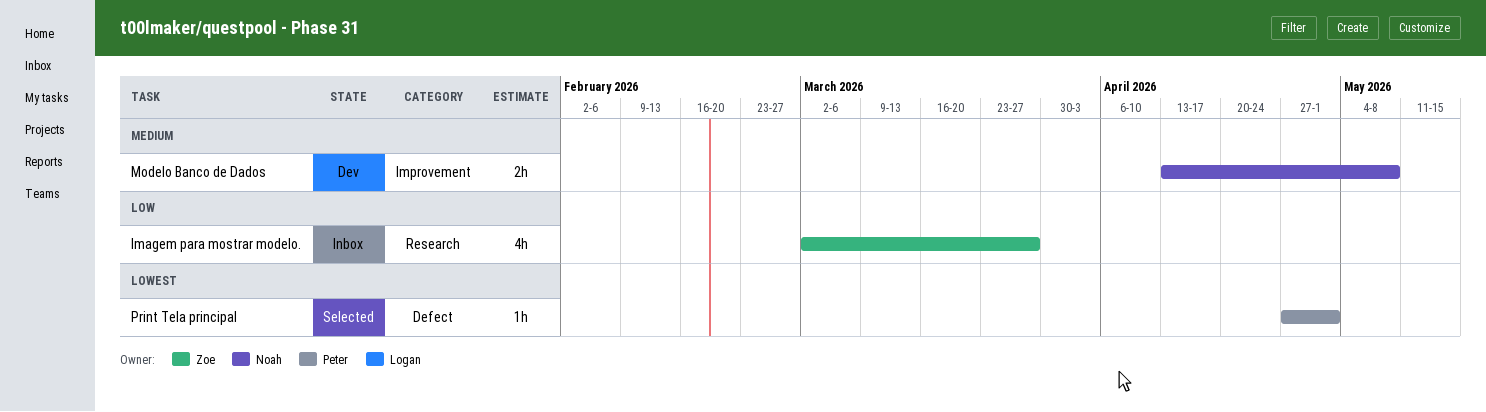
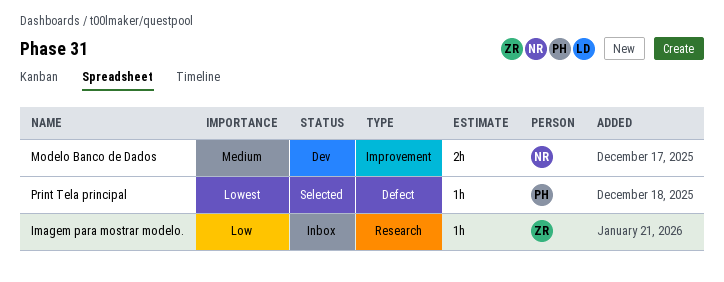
Imagem para mostrar modelo., estimate: 4h -> 1h

